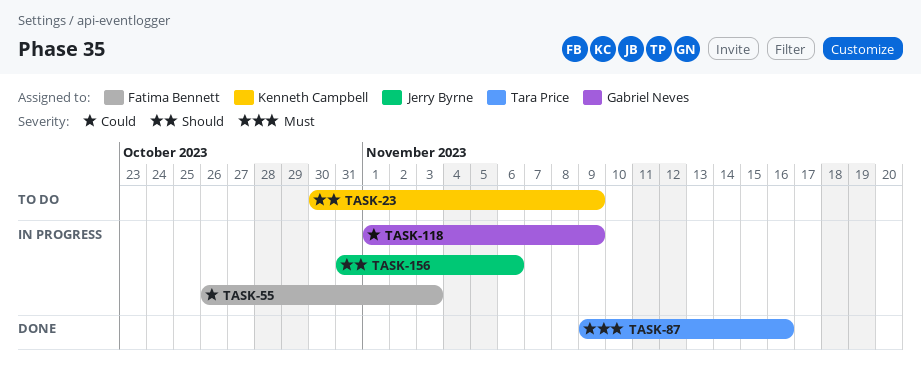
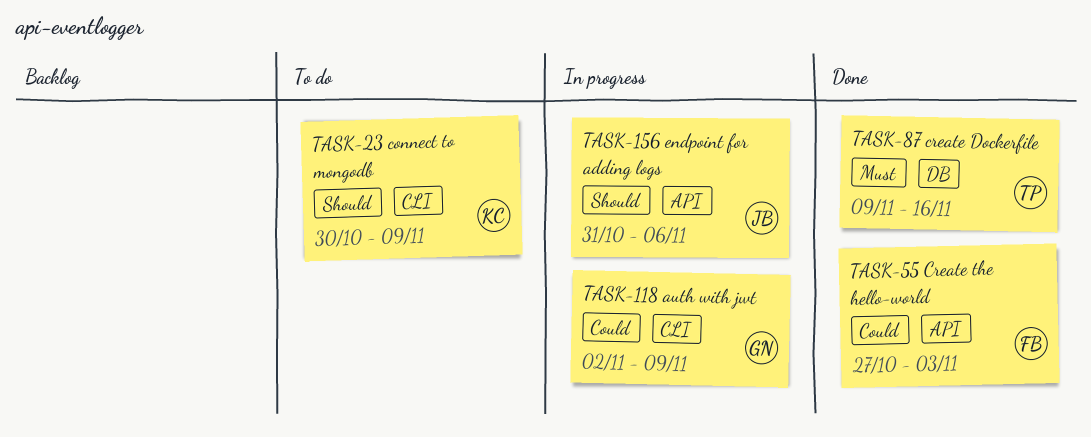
TASK-55, status: In progress -> Done
TASK-55, start: Oct 26 -> Oct 27
TASK-118, start: Nov 1 -> Nov 2

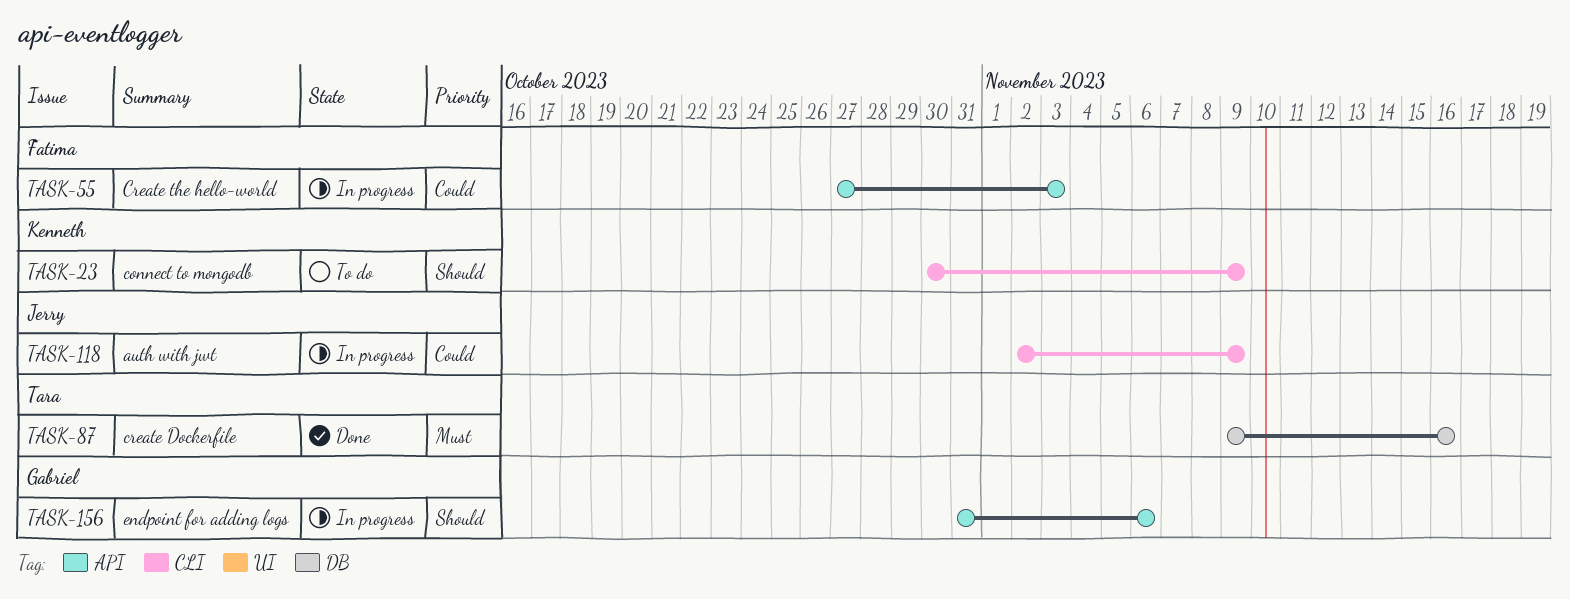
TASK-55, status: Done -> In progress
TASK-118, owner: Gabriel -> Jerry
TASK-156, owner: Jerry -> Gabriel

